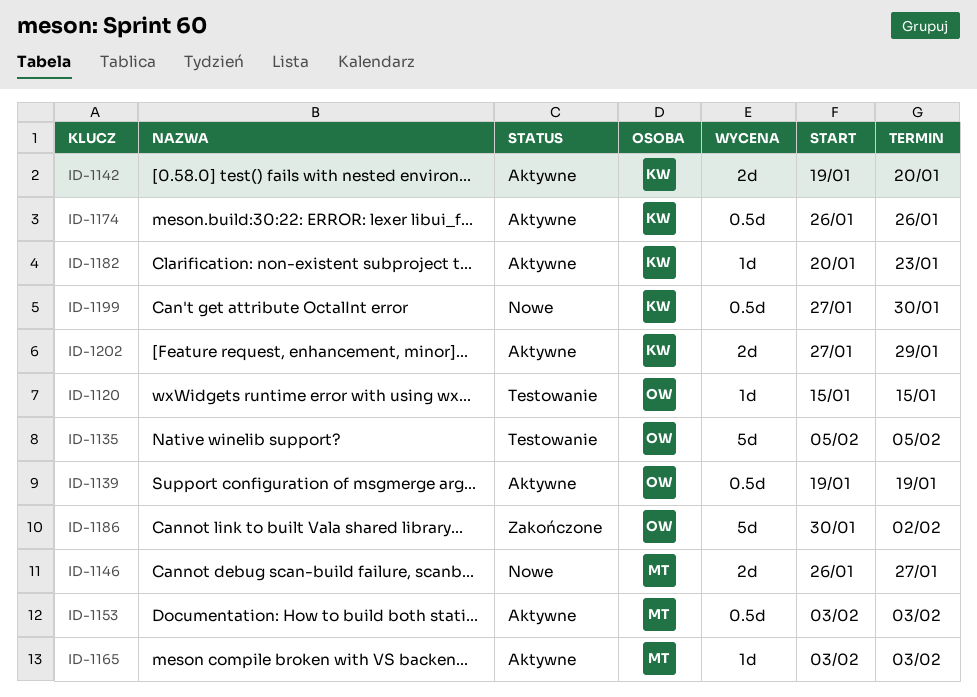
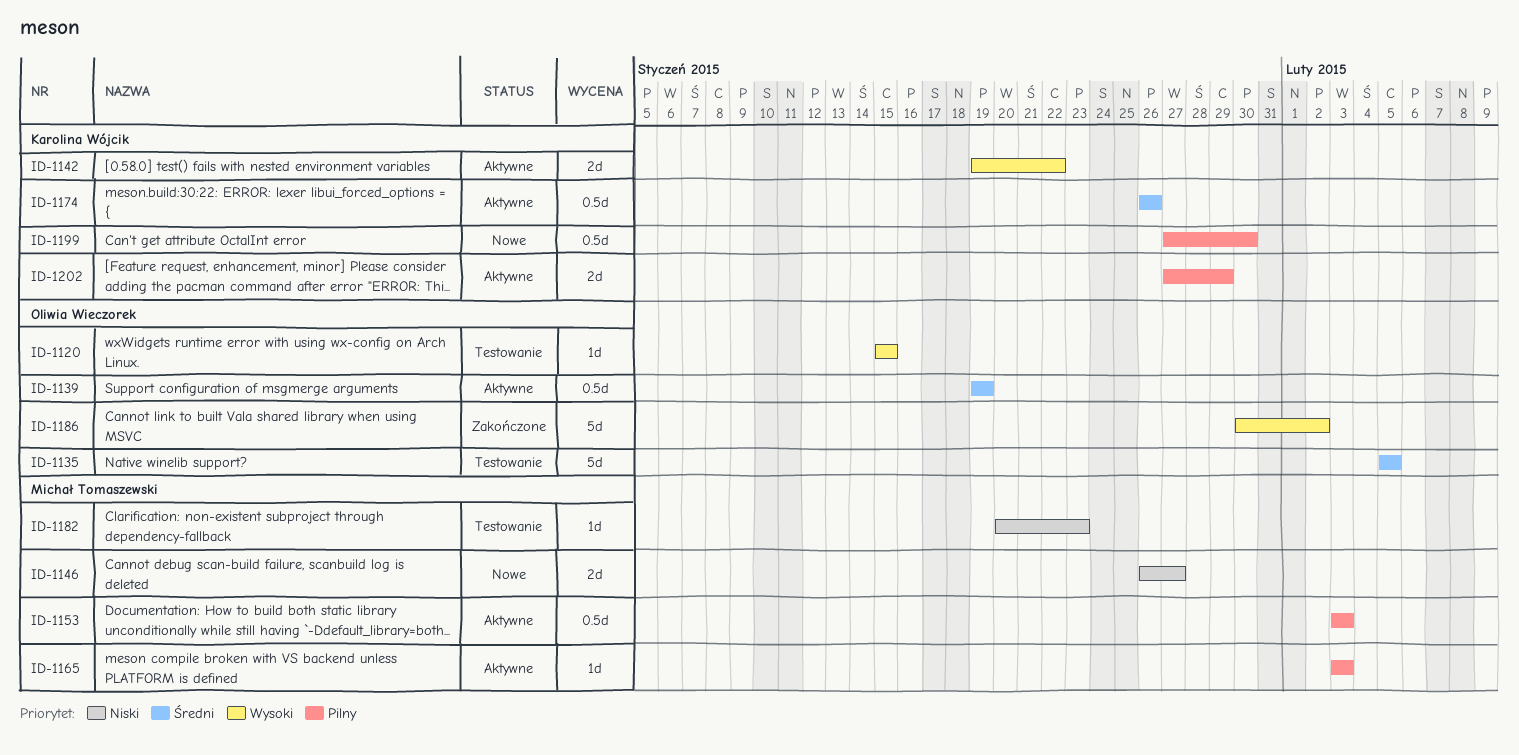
ID-1142, due: Jan 20 -> Jan 22
ID-1182, status: Aktywne -> Testowanie
ID-1182, owner: Karolina Wójcik -> Michał Tomaszewski

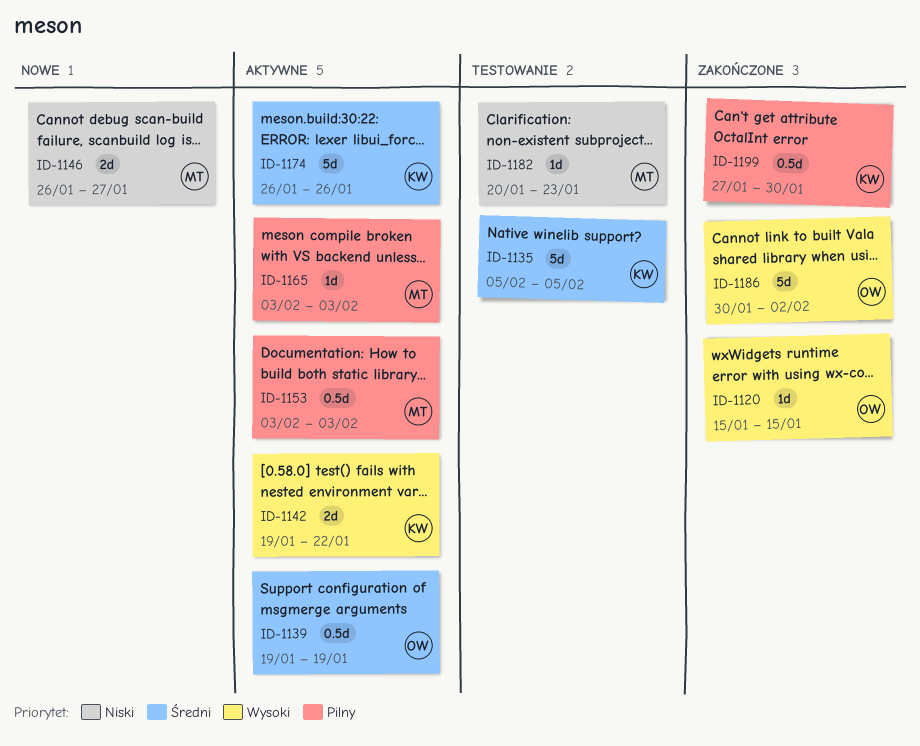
ID-1120, status: Testowanie -> Zakończone
ID-1135, owner: Oliwia Wieczorek -> Karolina Wójcik
ID-1174, estimate: 0.5d -> 5d
ID-1199, status: Nowe -> Zakończone
ID-1202: present -> none

